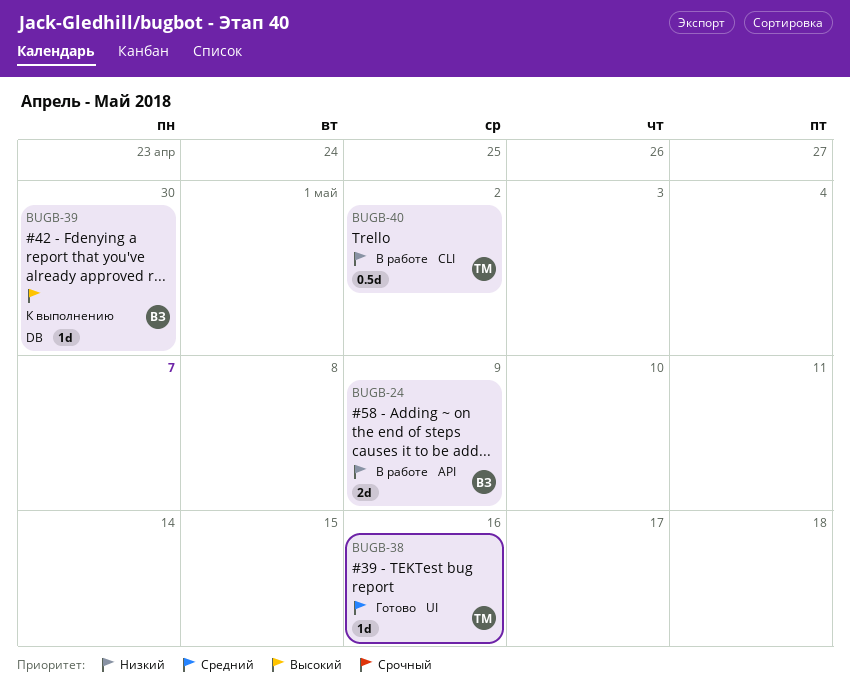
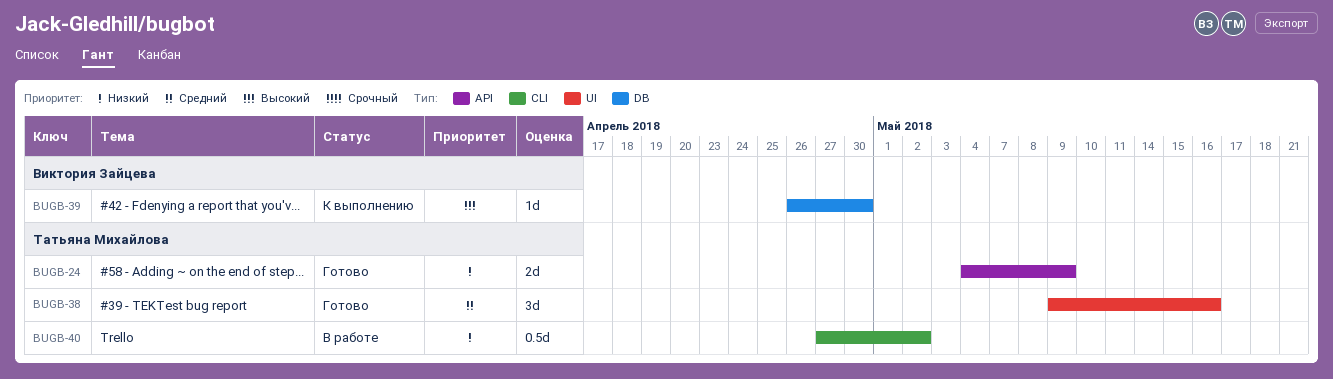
BUGB-24, status: В работе -> Готово
BUGB-24, owner: Виктория Зайцева -> Татьяна Михайлова
BUGB-38, estimate: 1d -> 3d

